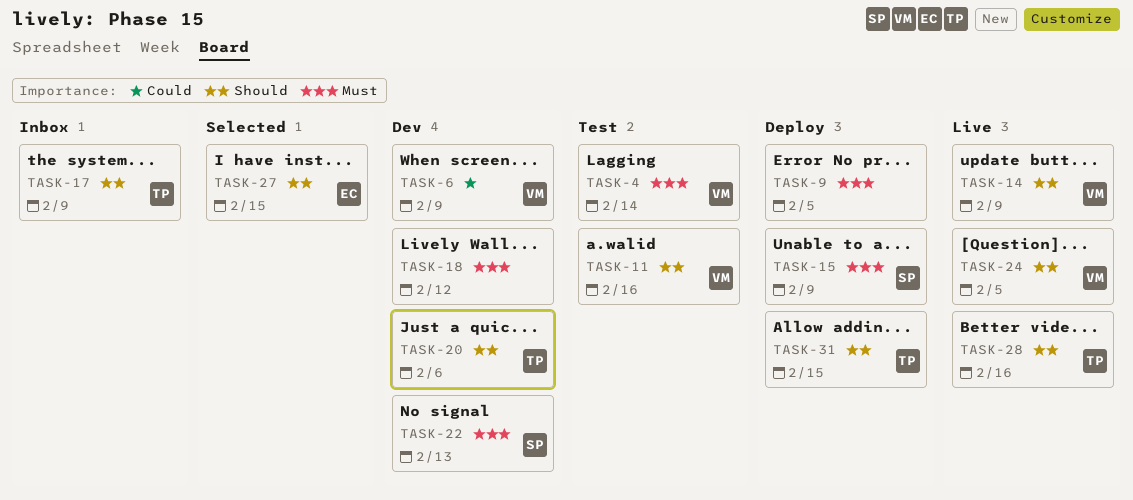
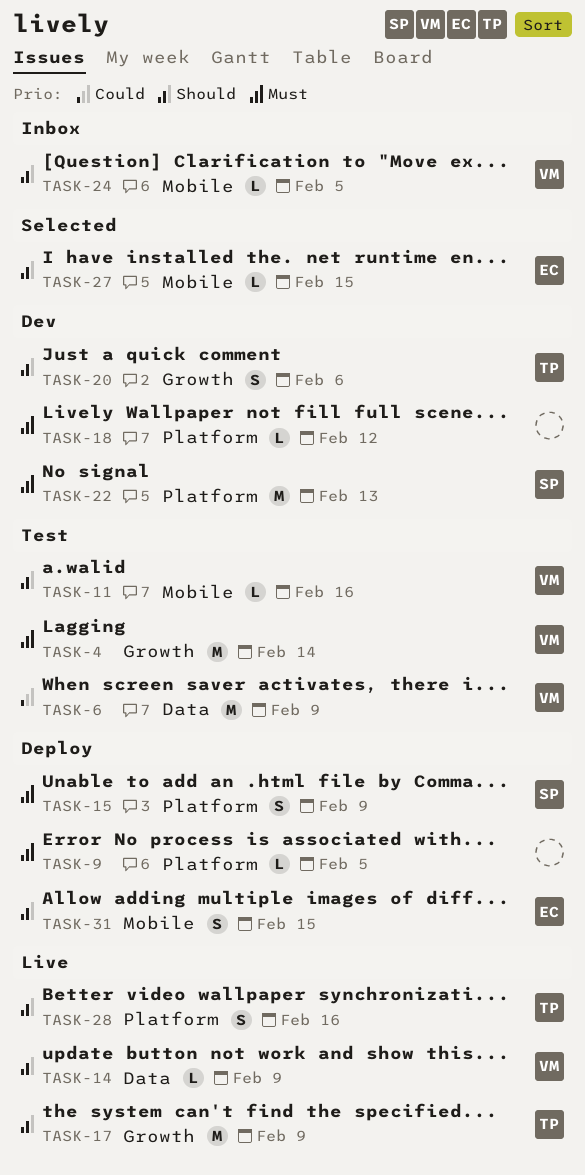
TASK-6, status: Dev -> Test
TASK-17, status: Inbox -> Live
TASK-24, status: Live -> Inbox
TASK-31, owner: TP -> EC

